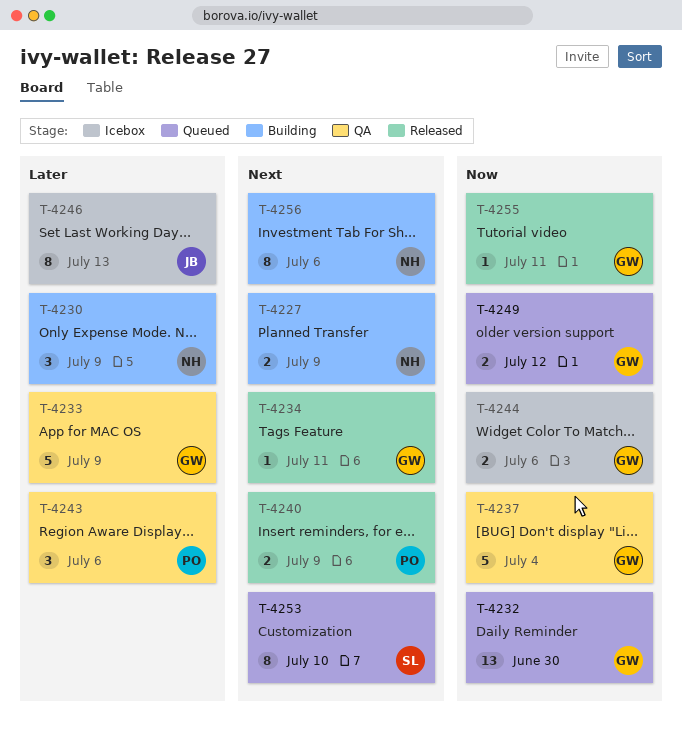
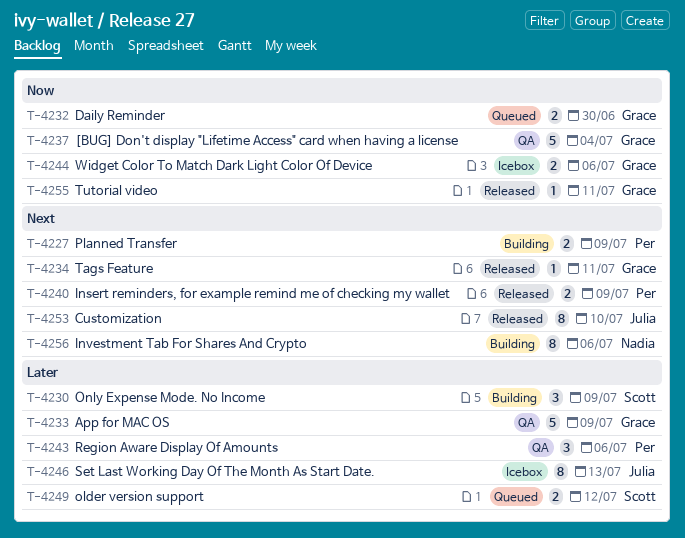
T-4227, owner: Nadia -> Per
T-4230, owner: Nadia -> Scott
T-4232, estimate: 13 -> 2
T-4249, owner: Grace -> Scott
T-4249, priority: Now -> Later
T-4253, status: Queued -> Released
T-4253, owner: Scott -> Julia

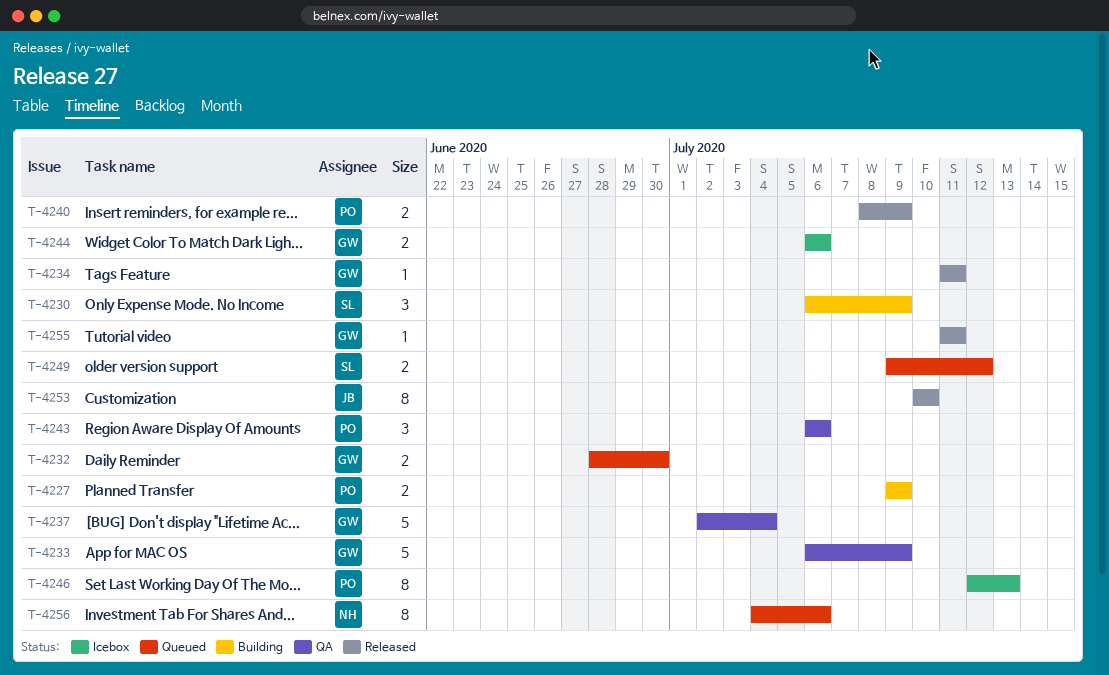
T-4246, owner: Julia -> Per
T-4256, status: Building -> Queued

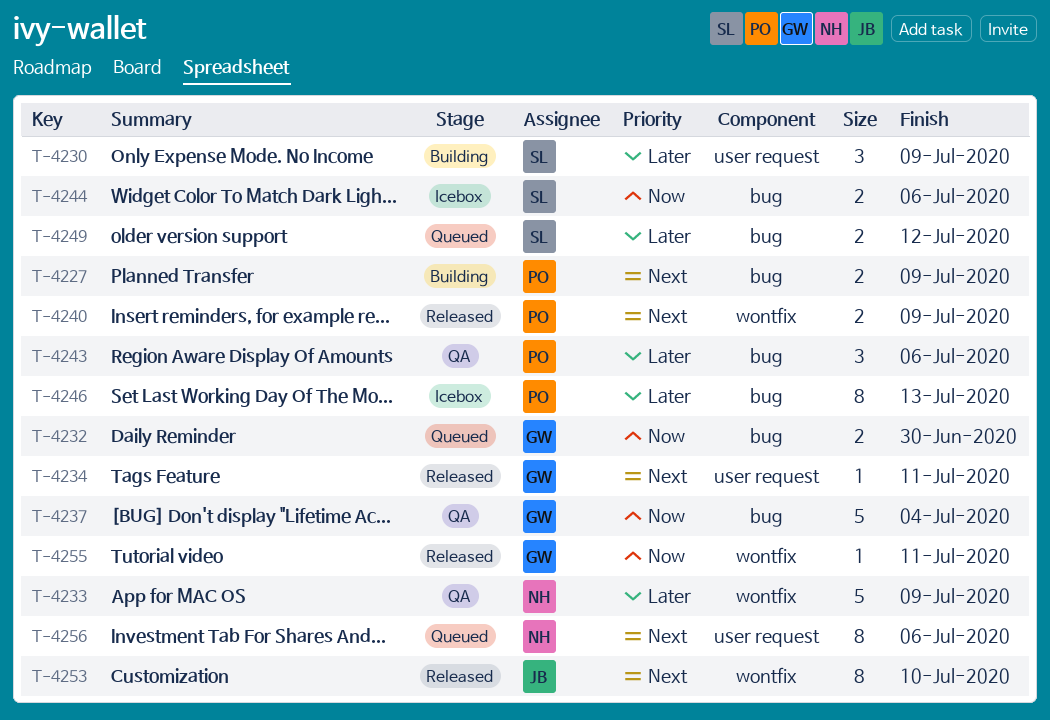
T-4233, owner: GW -> NH
T-4244, owner: GW -> SL

